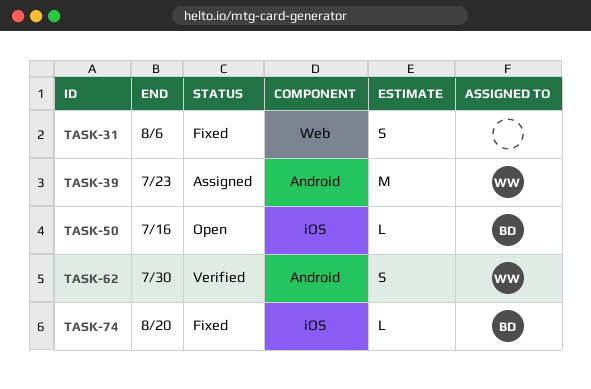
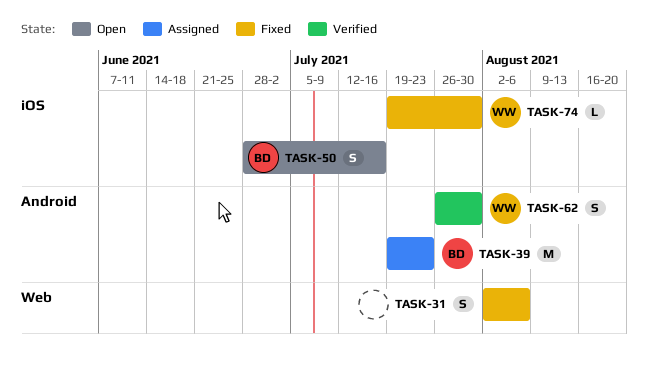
TASK-39, owner: WW -> BD
TASK-50, estimate: L -> S
TASK-74, owner: BD -> WW
TASK-74, due: Aug 20 -> Jul 30

